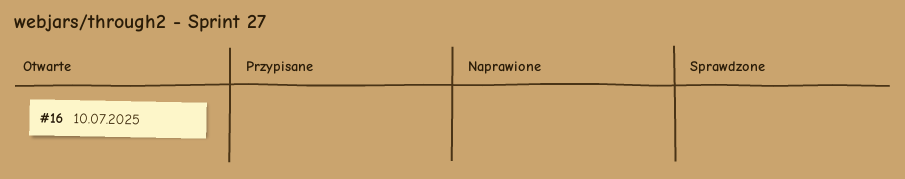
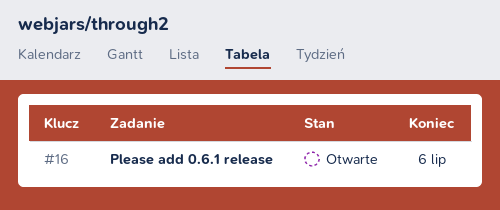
#16, due: Jul 10 -> Jul 6

